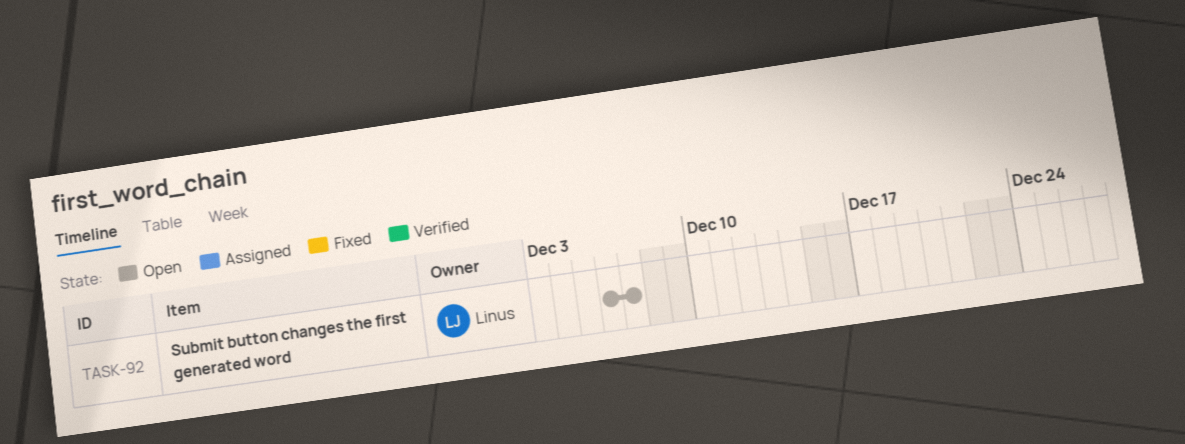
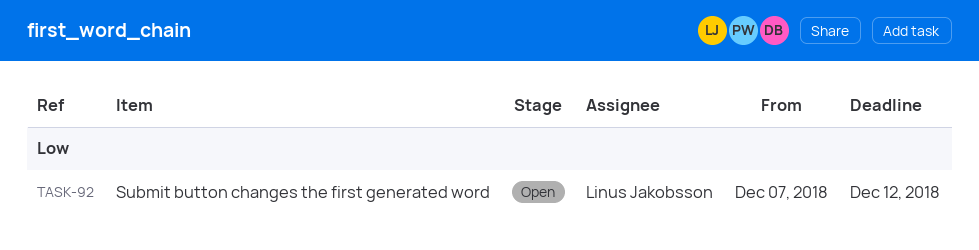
TASK-92, start: Dec 6 -> Dec 7
TASK-92, due: Dec 7 -> Dec 12

